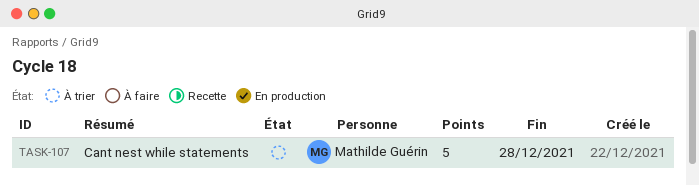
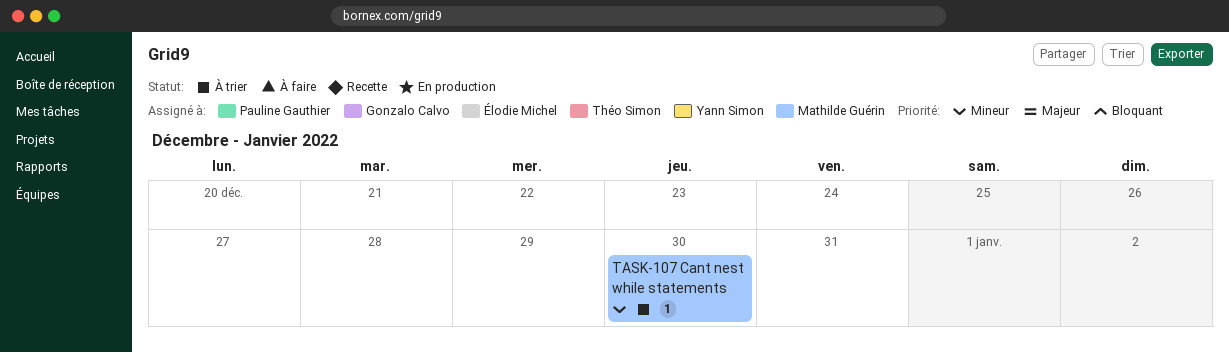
TASK-107, estimate: 5 -> 1
TASK-107, due: Dec 28 -> Dec 30

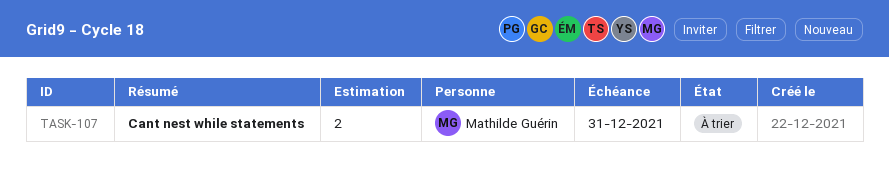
TASK-107, estimate: 1 -> 2
TASK-107, due: Dec 30 -> Dec 31

